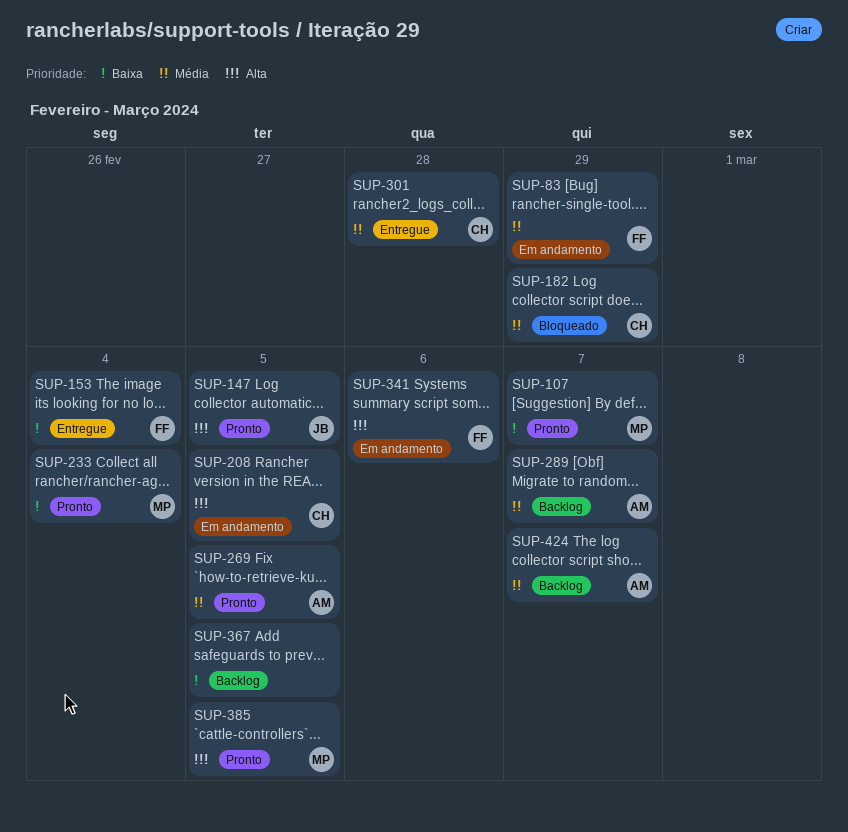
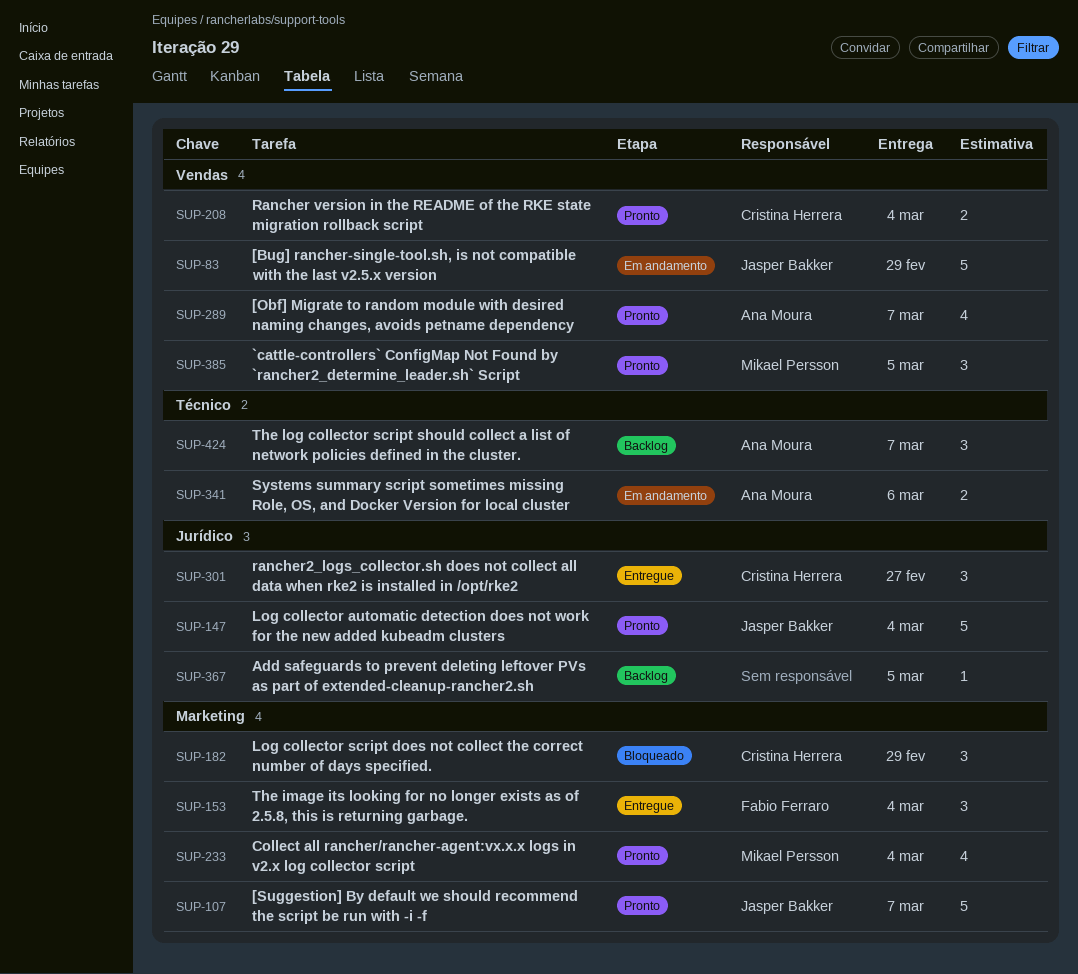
SUP-83, owner: Fabio Ferraro -> Jasper Bakker
SUP-107, owner: Mikael Persson -> Jasper Bakker
SUP-147, due: Mar 5 -> Mar 4
SUP-208, status: Em andamento -> Pronto
SUP-208, due: Mar 5 -> Mar 4
SUP-269: present -> none
SUP-289, status: Backlog -> Pronto
SUP-301, due: Feb 28 -> Feb 27
SUP-341, owner: Fabio Ferraro -> Ana Moura

